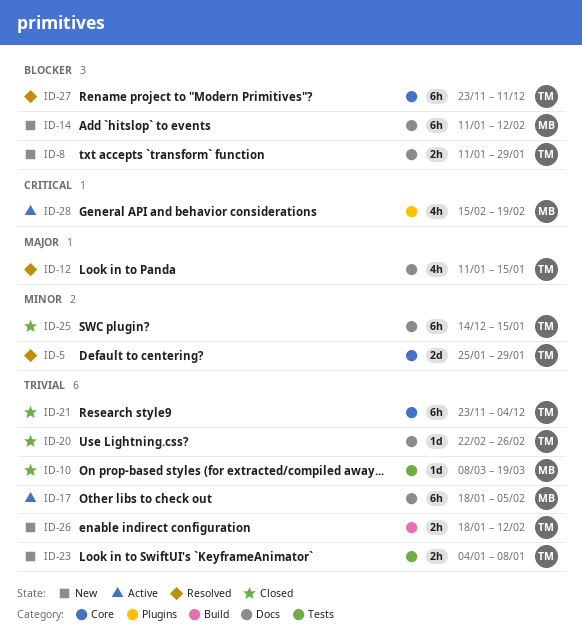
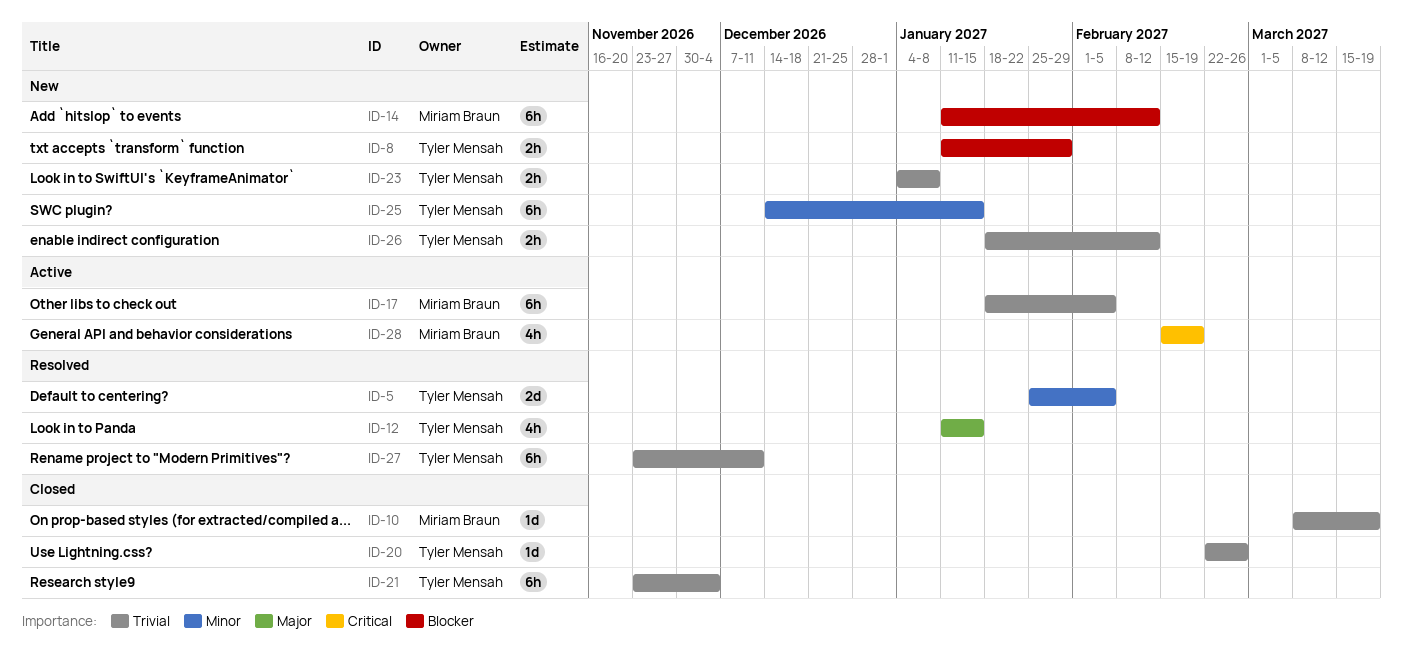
ID-5, due: Jan 29 -> Feb 5
ID-25, status: Closed -> New
ID-27, priority: Blocker -> Trivial

